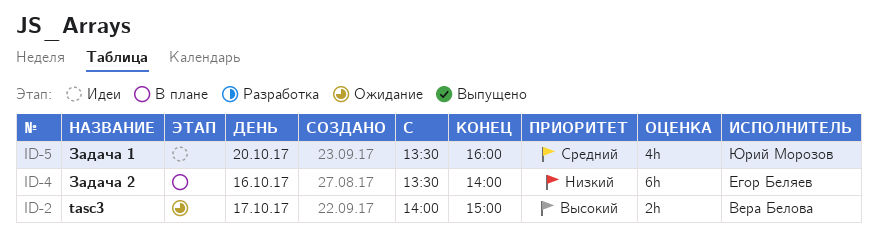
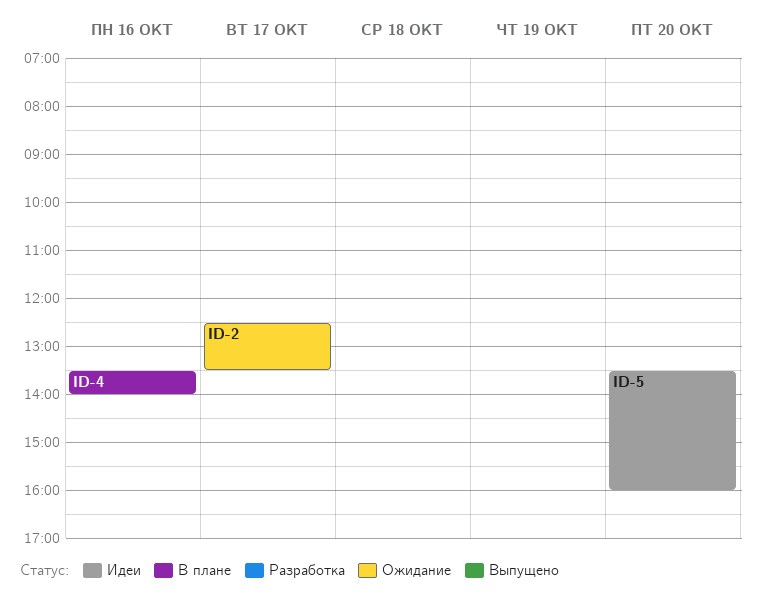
ID-2, begins: 14:00 -> 12:30
ID-2, ends: 15:00 -> 13:30

